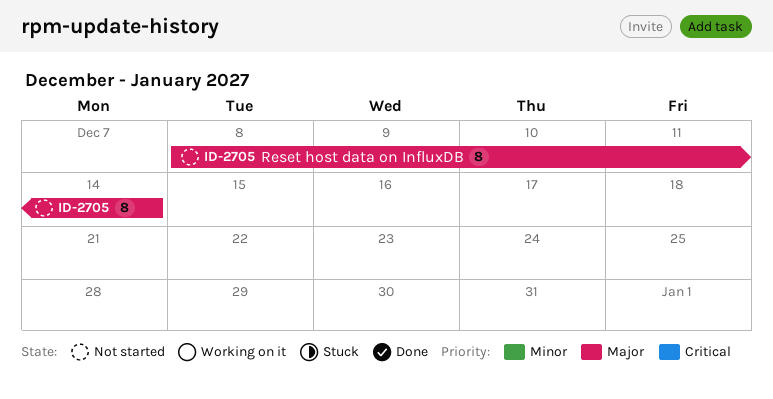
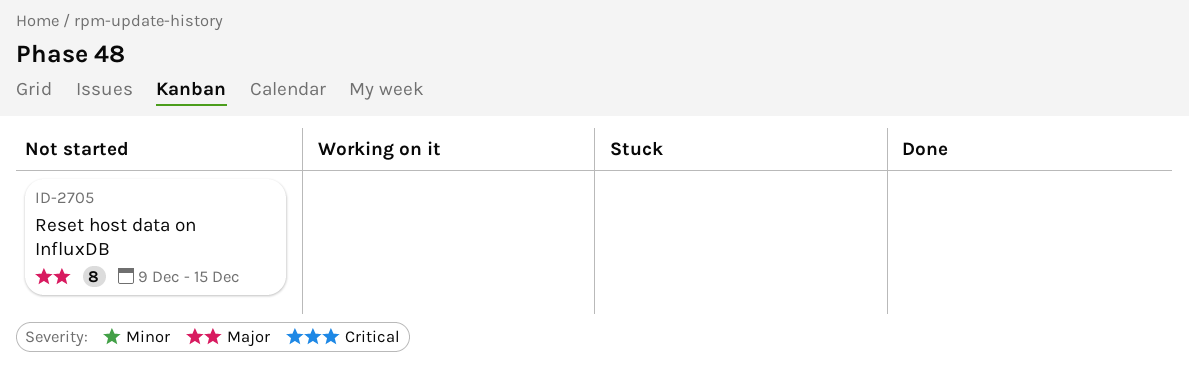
ID-2705, start: Dec 8 -> Dec 9
ID-2705, due: Dec 14 -> Dec 15

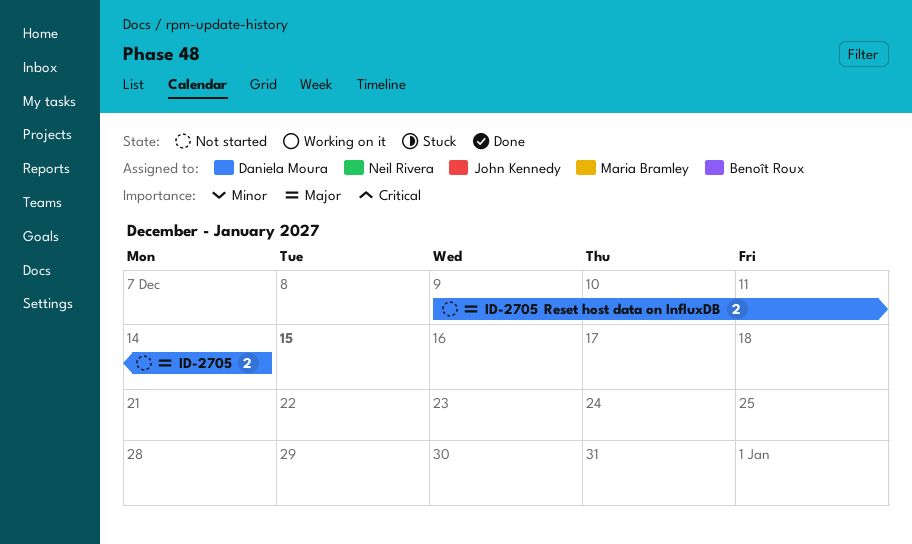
ID-2705, estimate: 8 -> 2
ID-2705, due: Dec 15 -> Dec 14

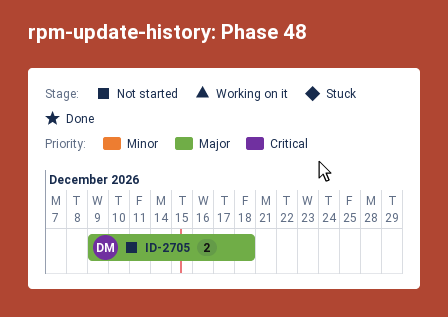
ID-2705, due: Dec 14 -> Dec 18

